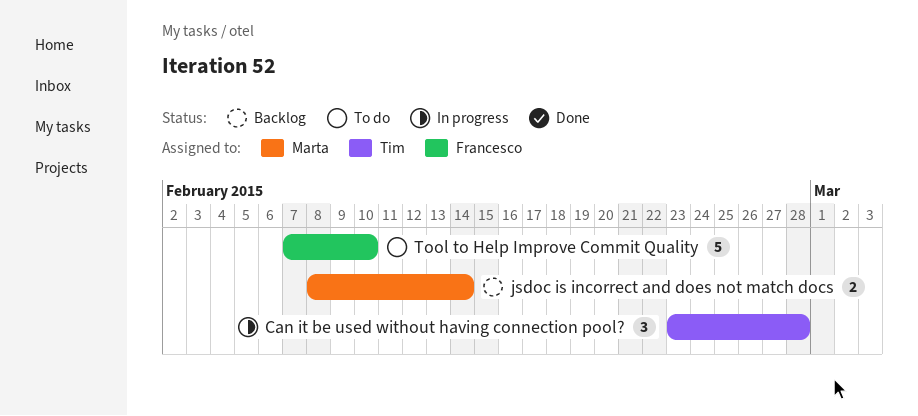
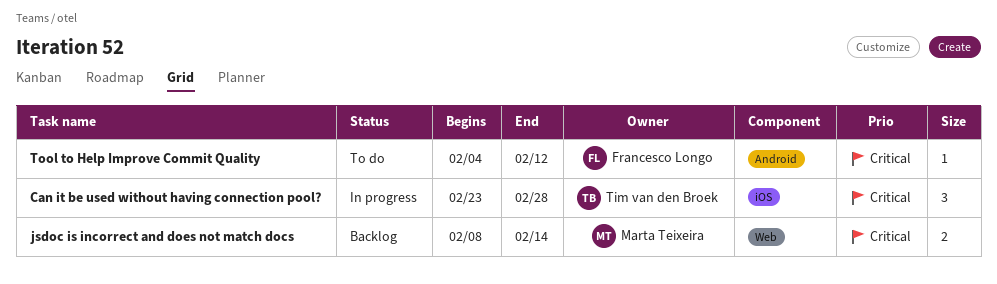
Tool to Help Improve Commit Quality, estimate: 5 -> 1
Tool to Help Improve Commit Quality, start: Feb 7 -> Feb 4
Tool to Help Improve Commit Quality, due: Feb 10 -> Feb 12

